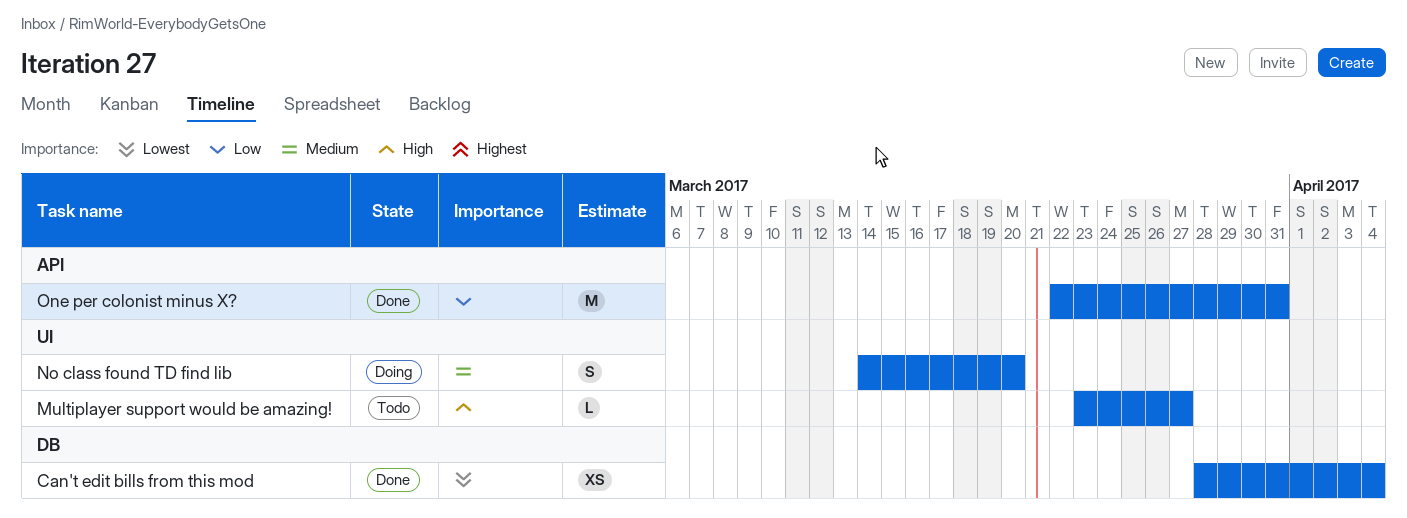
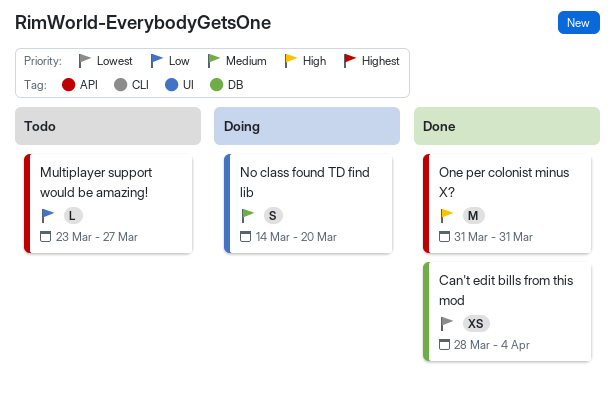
Multiplayer support would be amazing!, priority: High -> Low
Multiplayer support would be amazing!, label: UI -> API
One per colonist minus X?, priority: Low -> High
One per colonist minus X?, start: Mar 22 -> Mar 31

